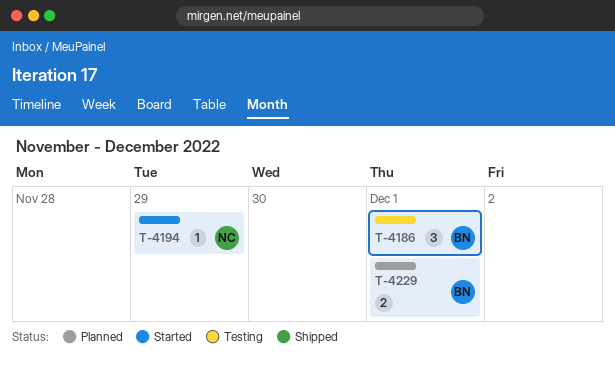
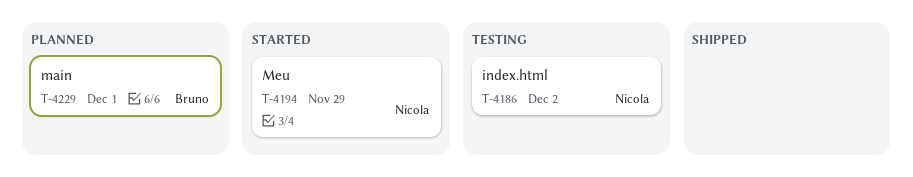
T-4186, owner: Bruno -> Nicola
T-4186, due: Dec 1 -> Dec 2

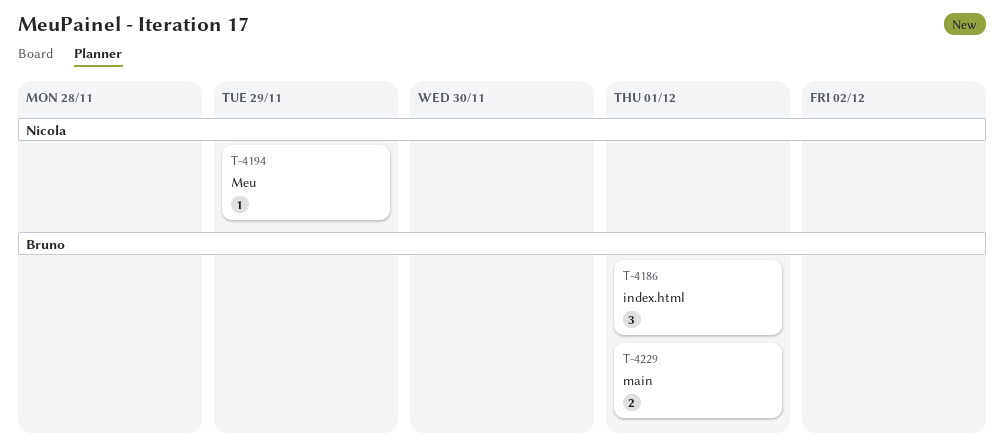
T-4186, owner: Nicola -> Bruno
T-4186, due: Dec 2 -> Dec 1

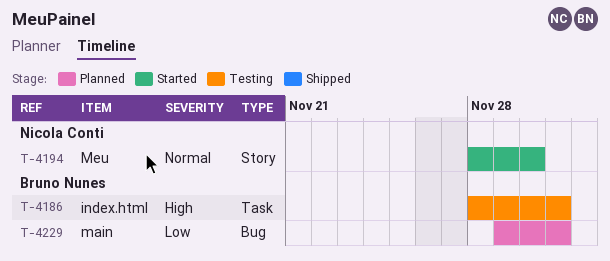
T-4194, due: Nov 29 -> Nov 30

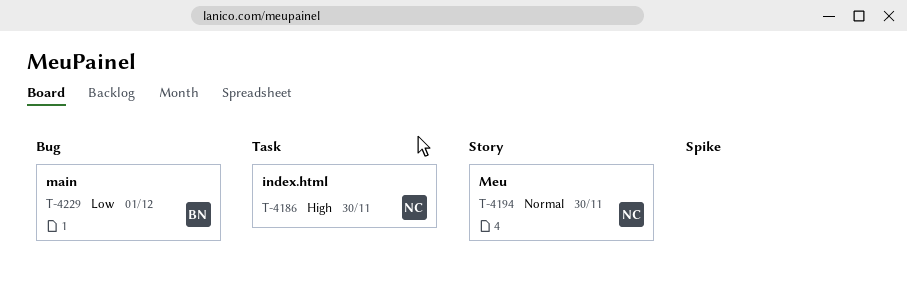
T-4186, owner: Bruno Nunes -> Nicola Conti
T-4186, due: Dec 1 -> Nov 30

